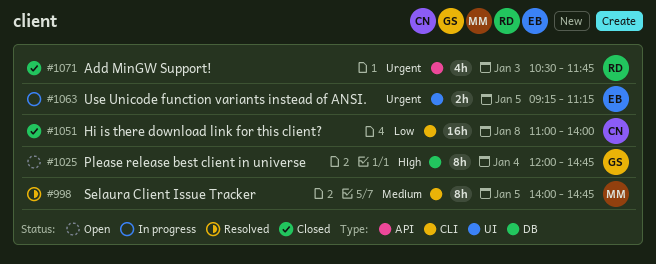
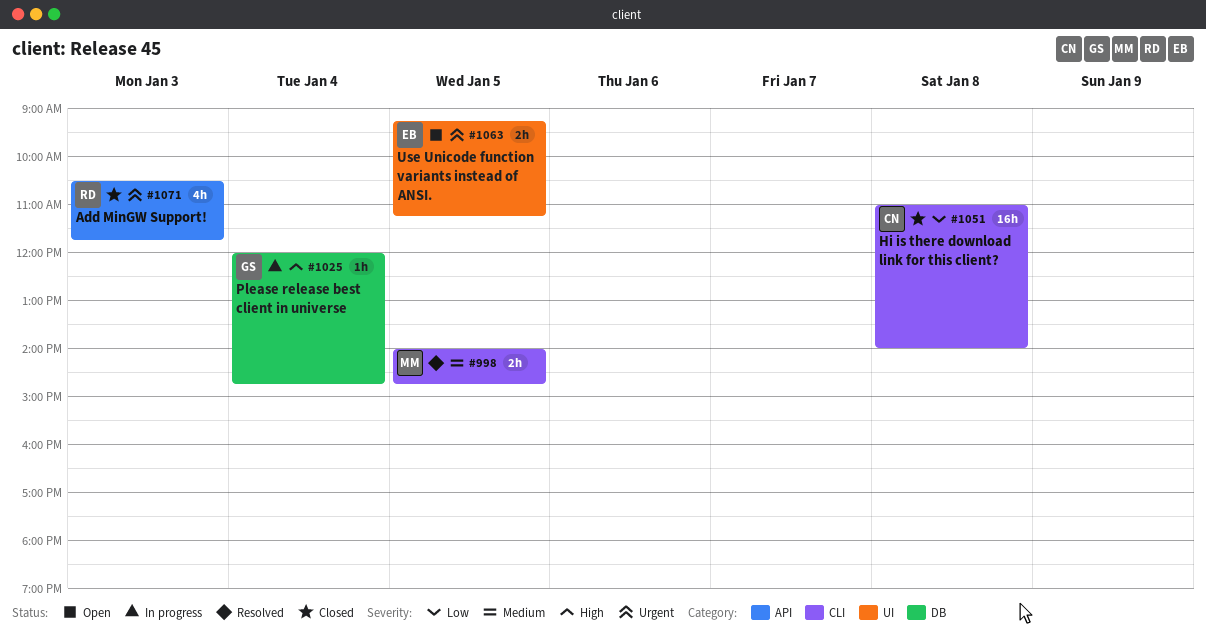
#998, estimate: 8h -> 2h
#1025, status: Open -> In progress
#1025, estimate: 8h -> 1h
#1063, status: In progress -> Open

